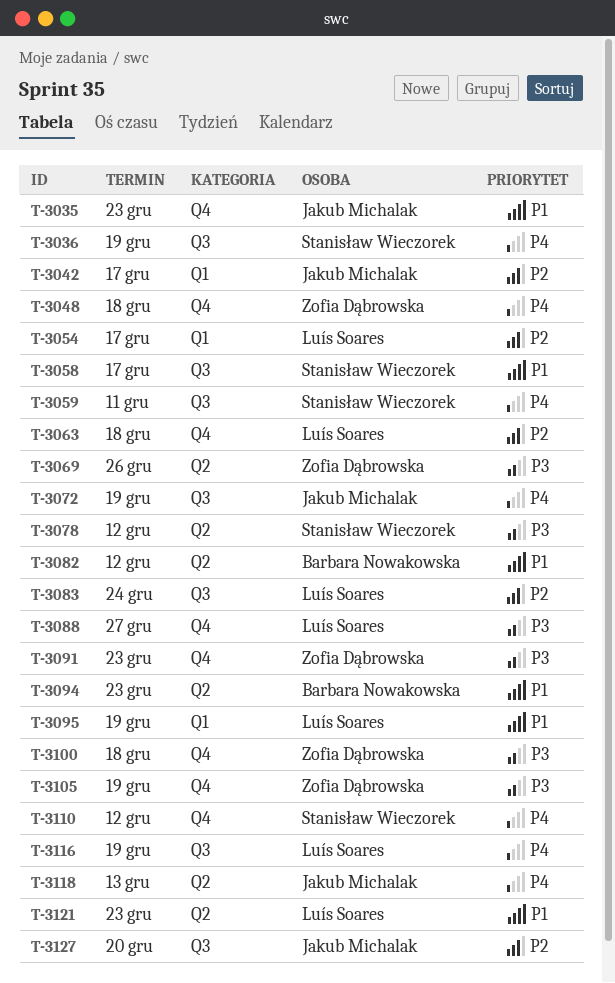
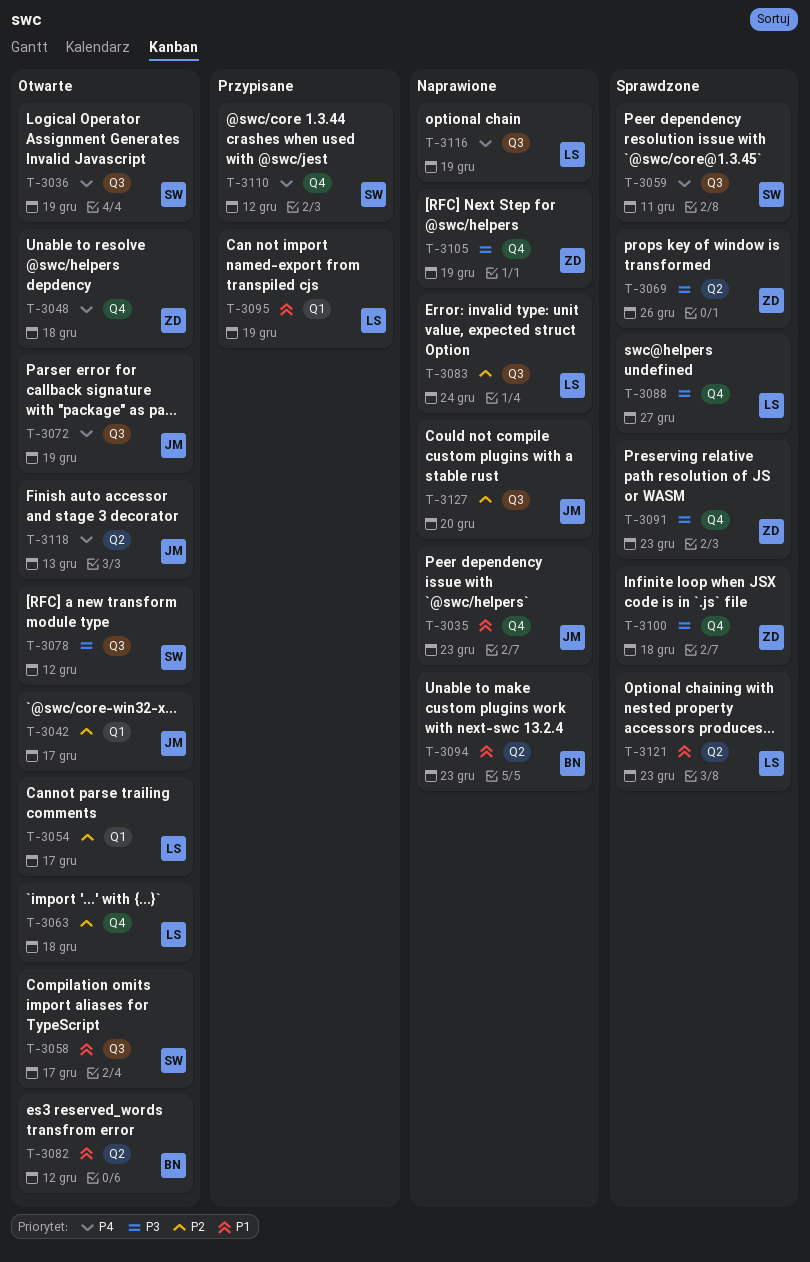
T-3078, label: Q2 -> Q3

